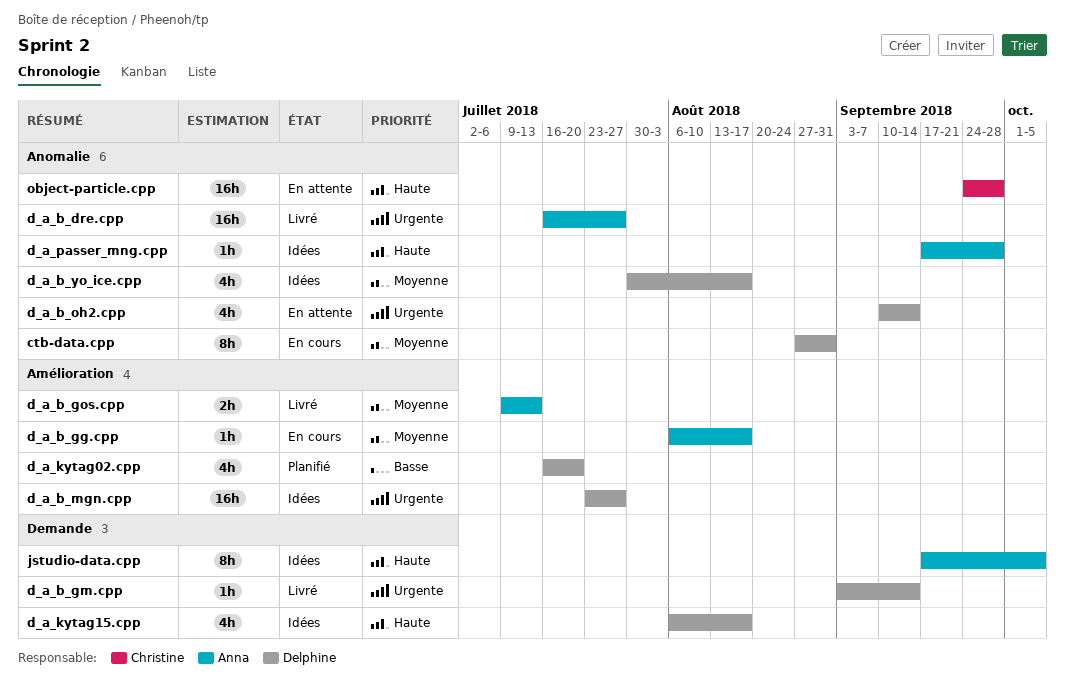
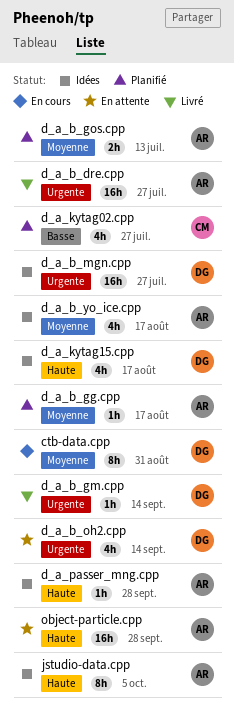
d_a_b_gg.cpp, status: En cours -> Planifié
d_a_b_gos.cpp, status: Livré -> Planifié
d_a_b_yo_ice.cpp, owner: Delphine -> Anna
d_a_kytag02.cpp, owner: Delphine -> Christine
d_a_kytag02.cpp, due: Jul 20 -> Jul 27
object-particle.cpp, owner: Christine -> Anna

